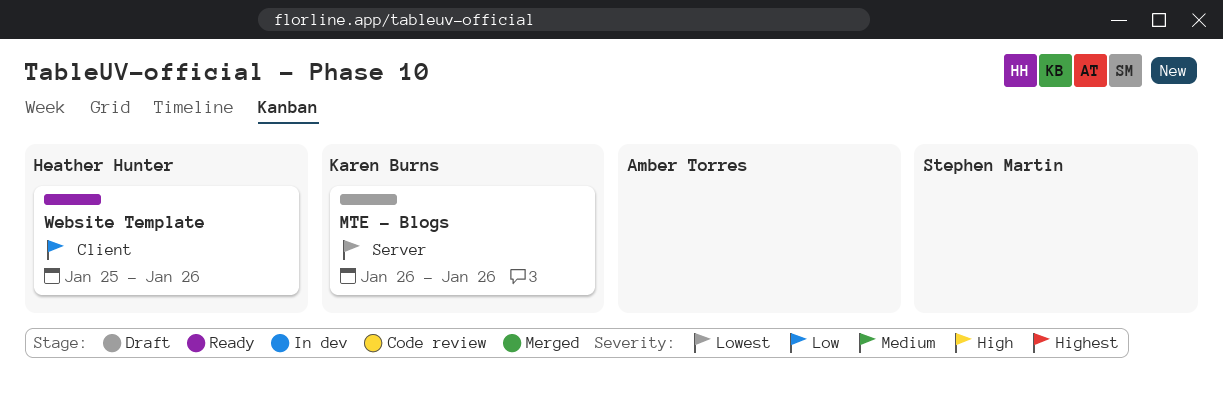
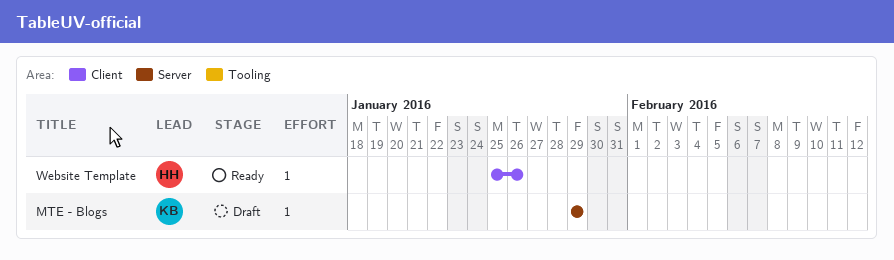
MTE - Blogs, start: Jan 26 -> Jan 29
MTE - Blogs, due: Jan 26 -> Jan 29

